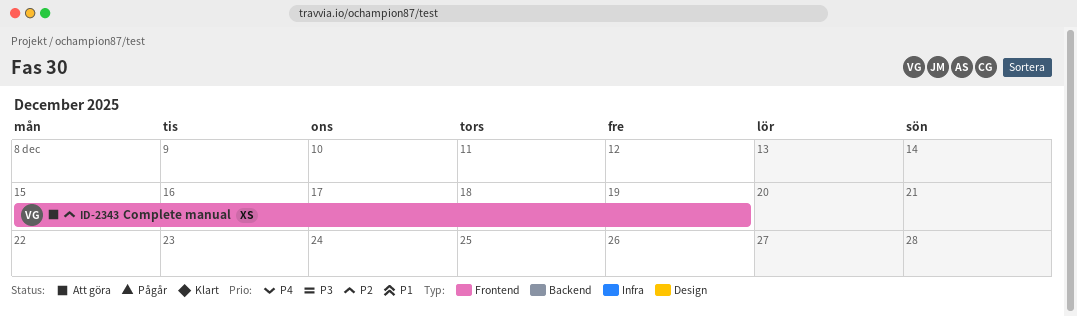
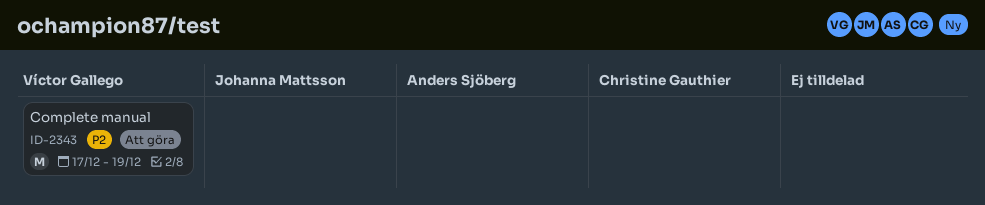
ID-2343, estimate: XS -> M
ID-2343, start: Dec 15 -> Dec 17

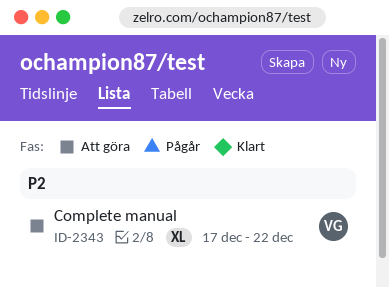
ID-2343, estimate: M -> XL
ID-2343, due: Dec 19 -> Dec 22

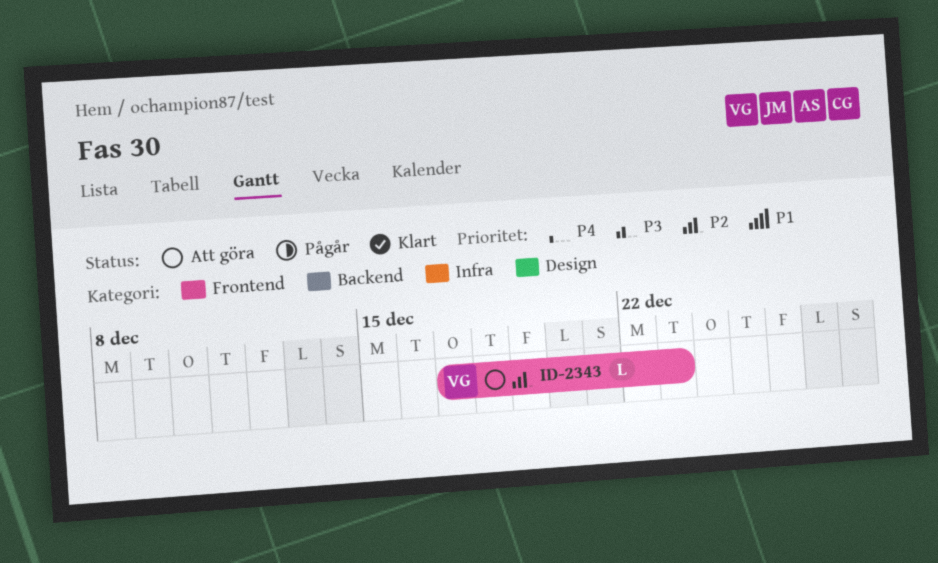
ID-2343, estimate: XL -> L
ID-2343, due: Dec 22 -> Dec 23

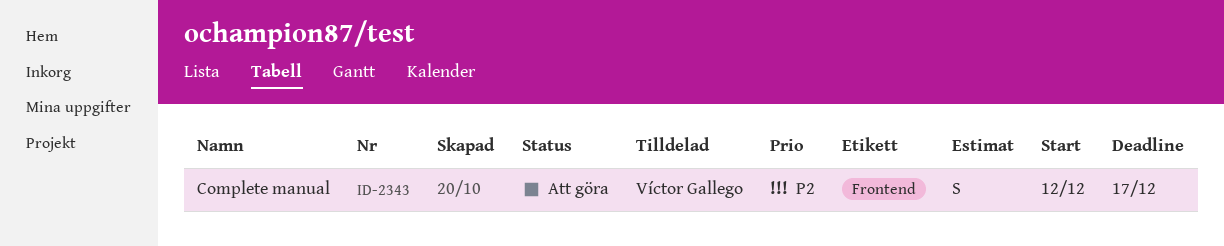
ID-2343, estimate: L -> S
ID-2343, start: Dec 17 -> Dec 12
ID-2343, due: Dec 23 -> Dec 17

